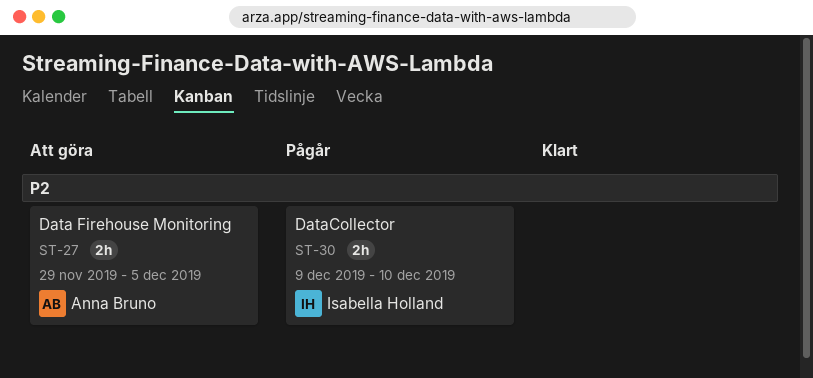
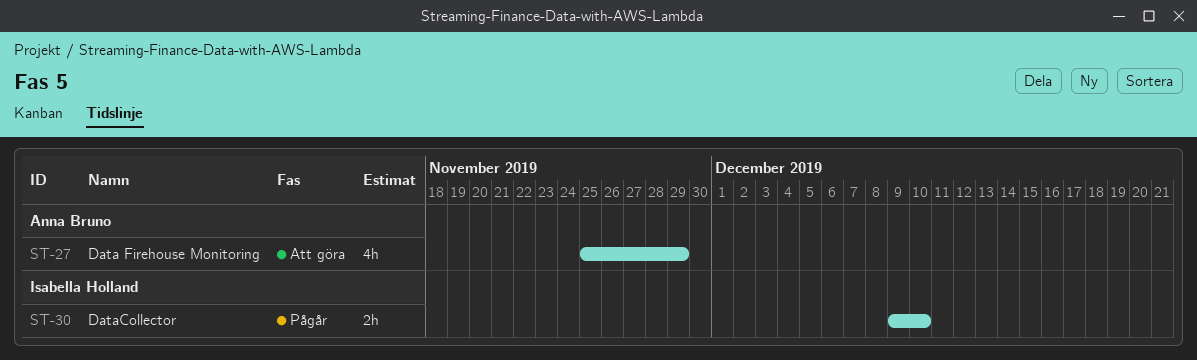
ST-27, estimate: 2h -> 4h
ST-27, start: Nov 29 -> Nov 25
ST-27, due: Dec 5 -> Nov 29

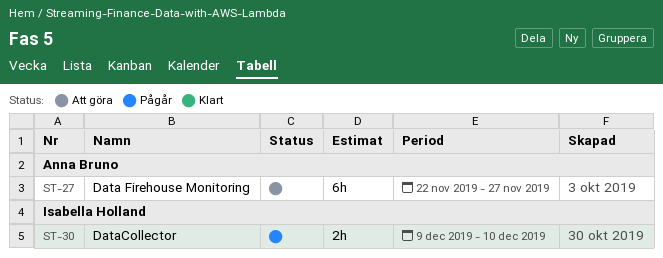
ST-27, estimate: 4h -> 6h
ST-27, start: Nov 25 -> Nov 22
ST-27, due: Nov 29 -> Nov 27

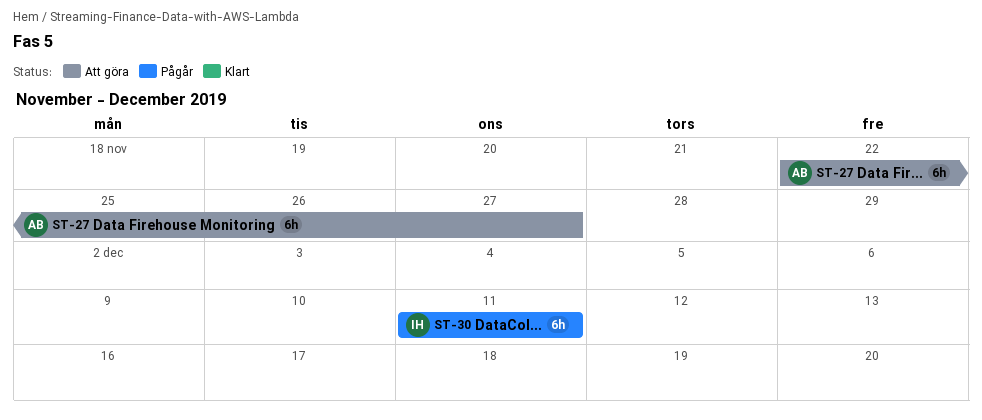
ST-30, estimate: 2h -> 6h
ST-30, start: Dec 9 -> Dec 11
ST-30, due: Dec 10 -> Dec 11

